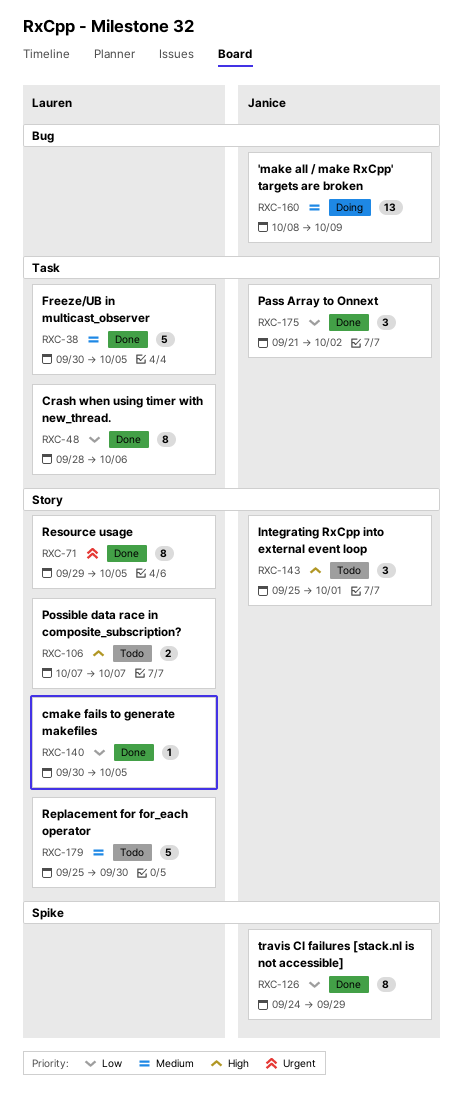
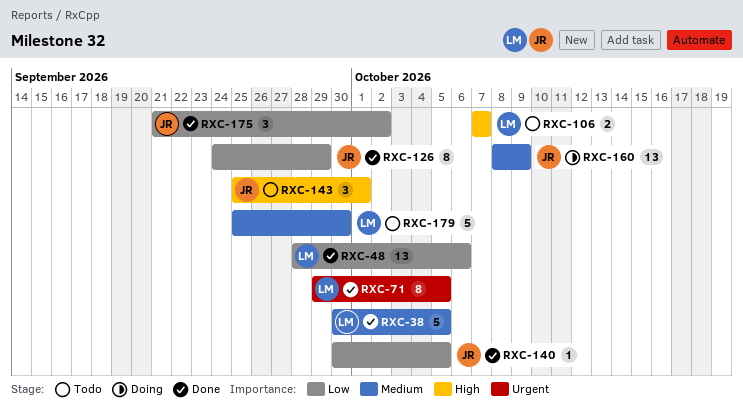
RXC-48, estimate: 8 -> 13
RXC-140, owner: Lauren -> Janice

